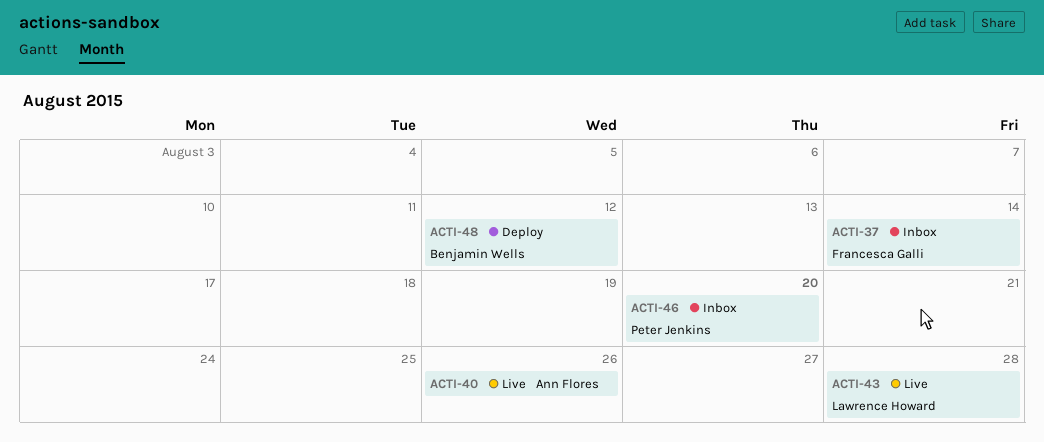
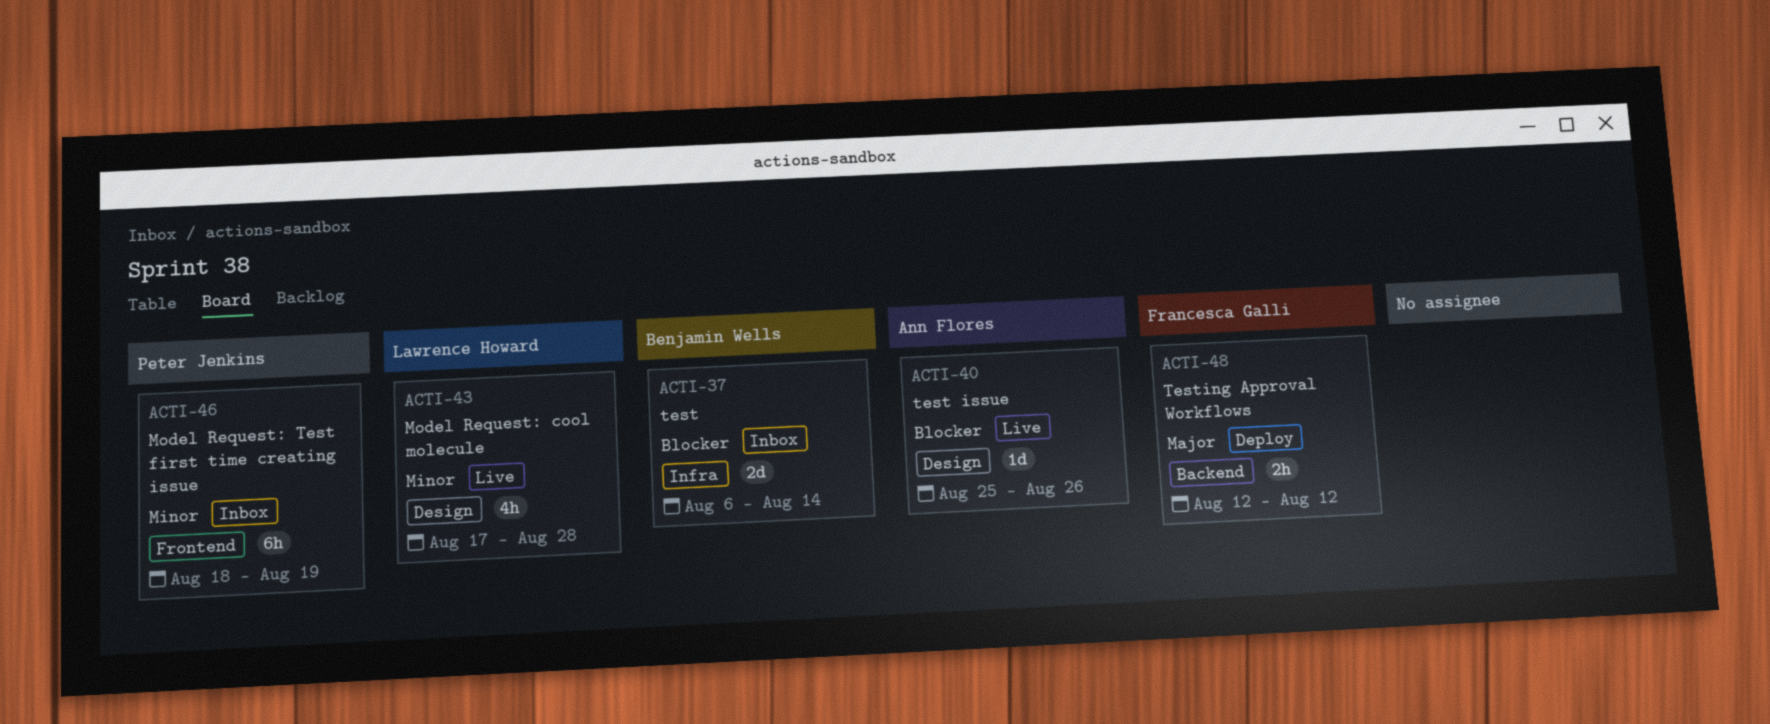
ACTI-37, owner: Francesca Galli -> Benjamin Wells
ACTI-46, due: Aug 20 -> Aug 19
ACTI-48, owner: Benjamin Wells -> Francesca Galli

